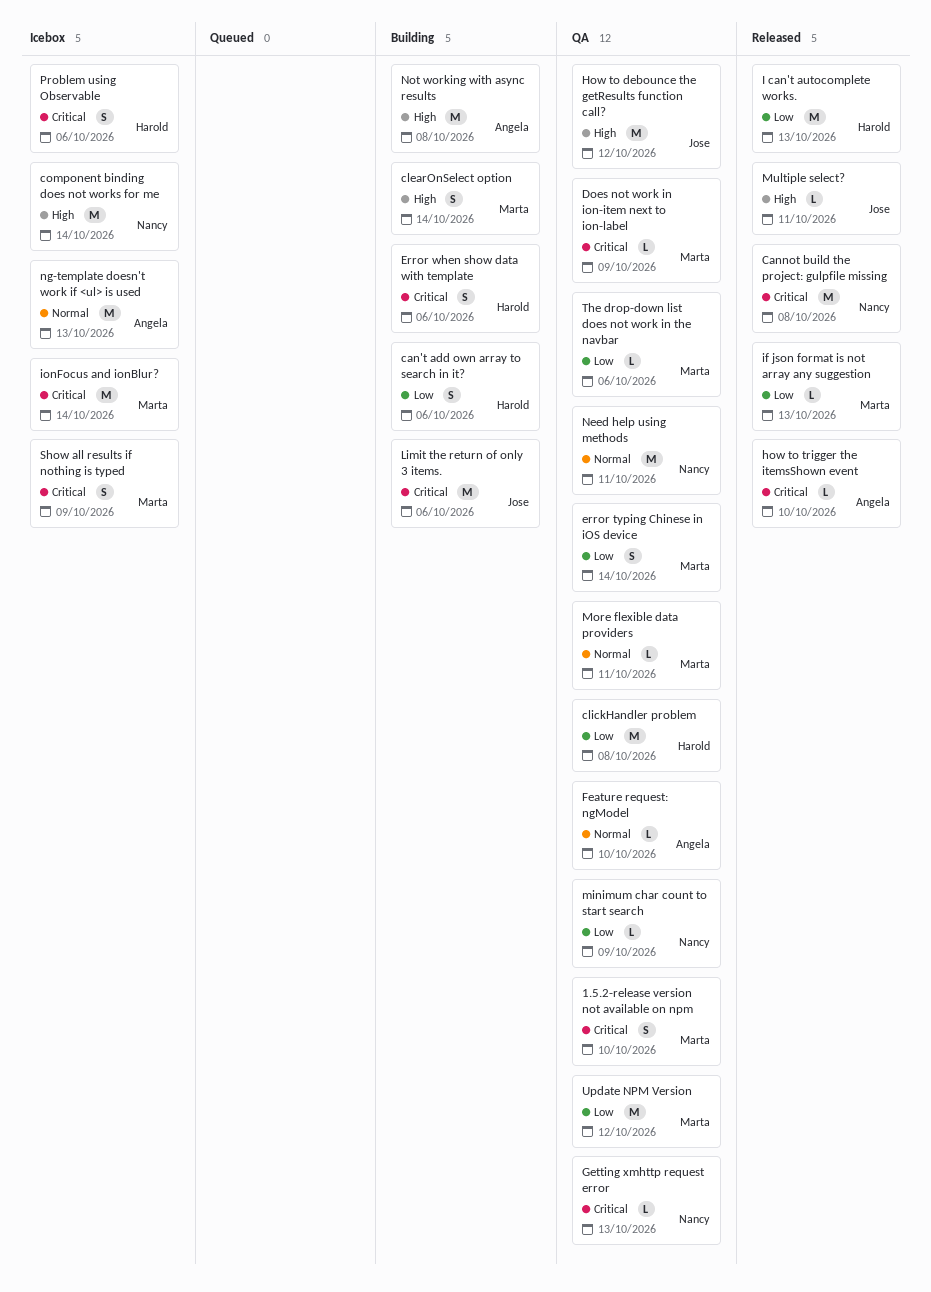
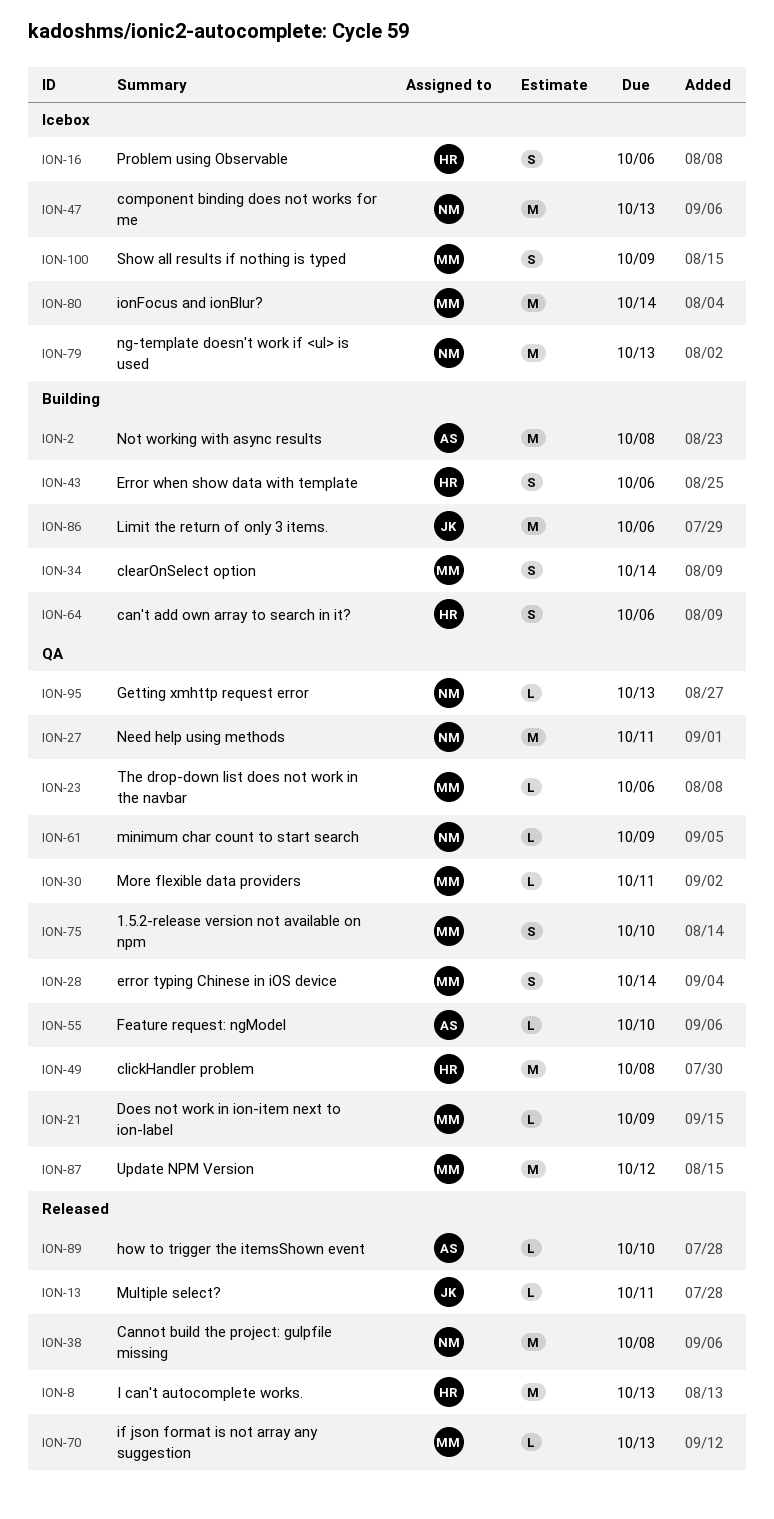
component binding does not works for me, due: Oct 14 -> Oct 13
How to debounce the getResults function call?: present -> none
ng-template doesn't work if <ul> is used, owner: Angela -> Nancy

